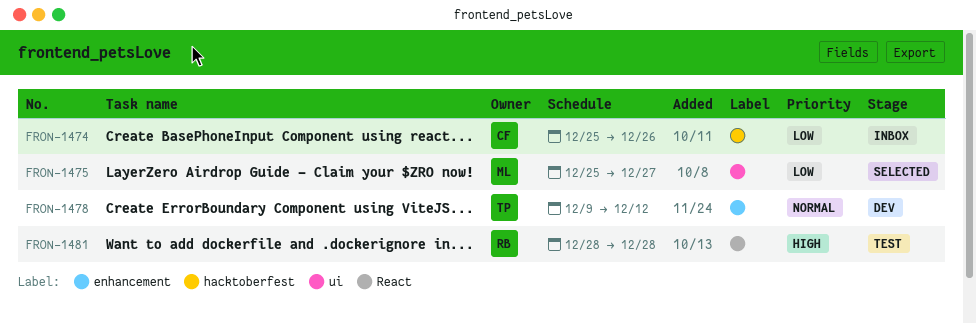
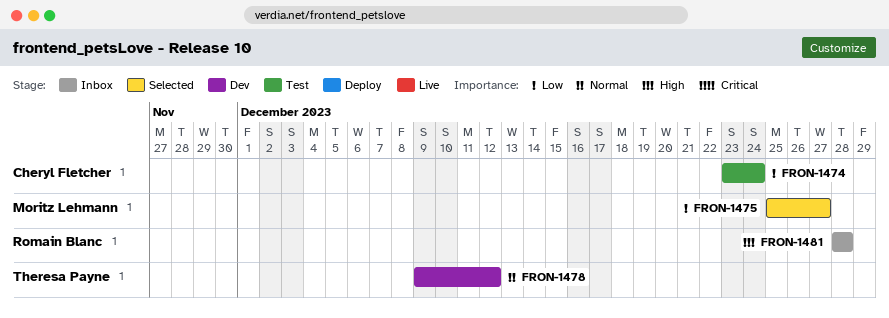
FRON-1474, status: Inbox -> Test
FRON-1474, start: Dec 25 -> Dec 23
FRON-1474, due: Dec 26 -> Dec 24
FRON-1481, status: Test -> Inbox

